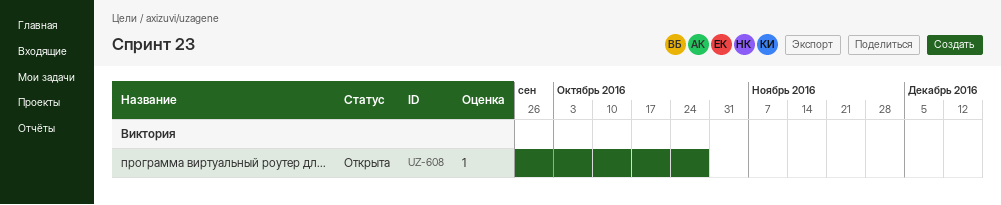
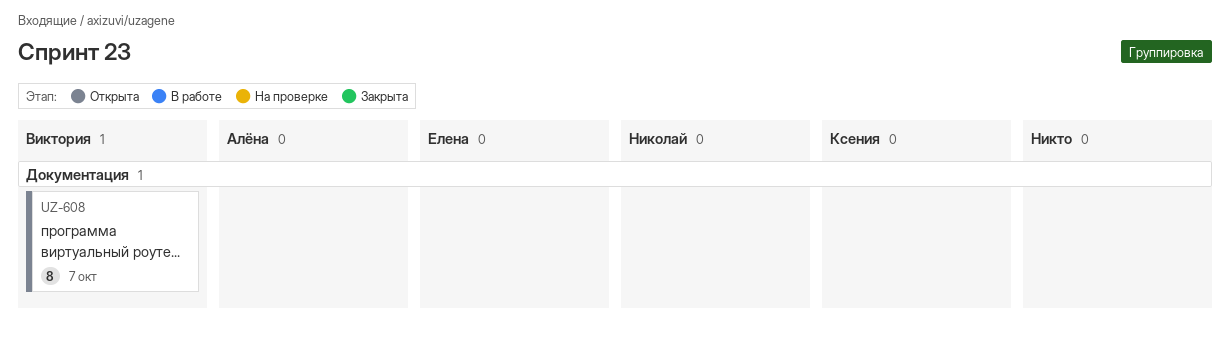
UZ-608, estimate: 1 -> 8
UZ-608, due: Oct 28 -> Oct 7

